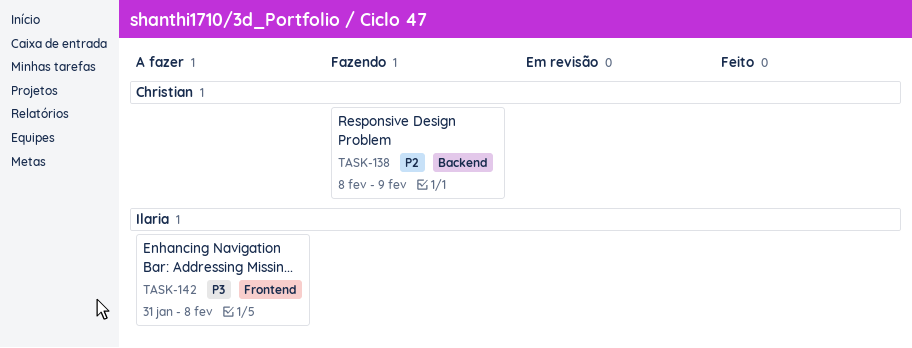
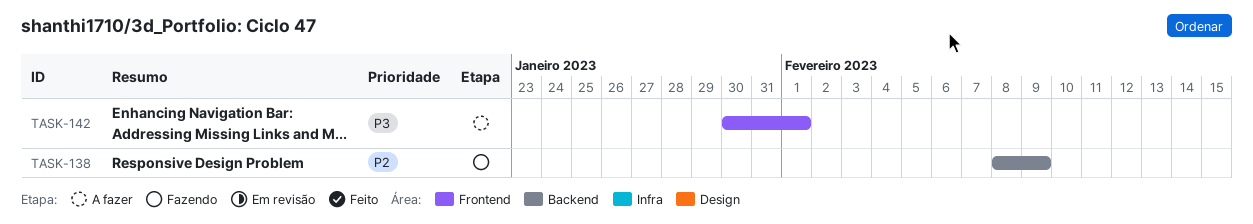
TASK-142, start: Jan 31 -> Jan 30
TASK-142, due: Feb 8 -> Feb 1

